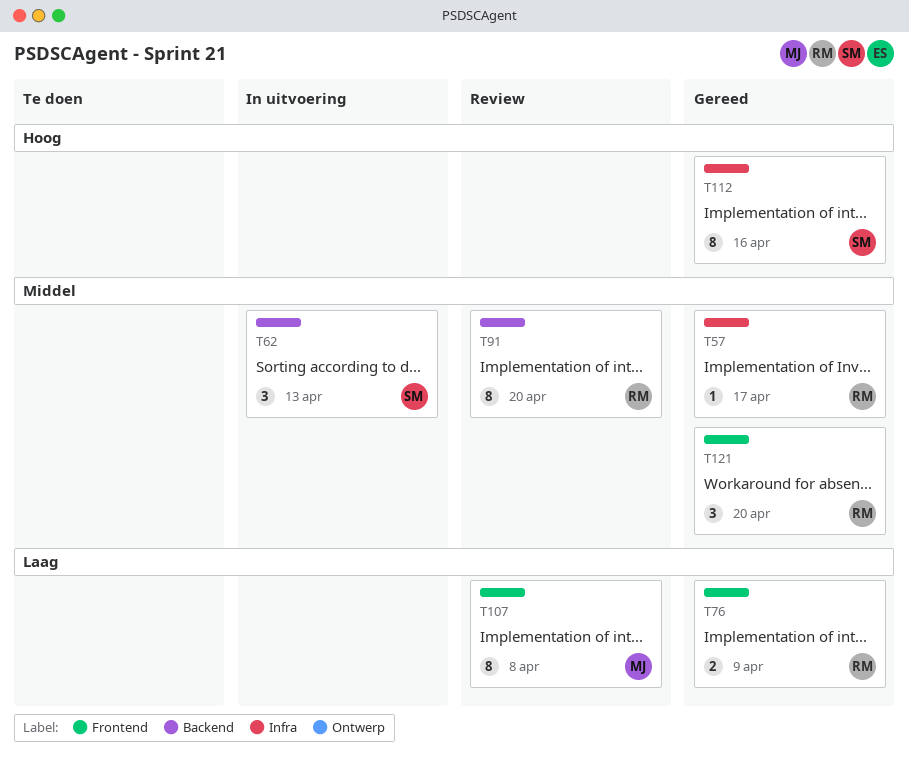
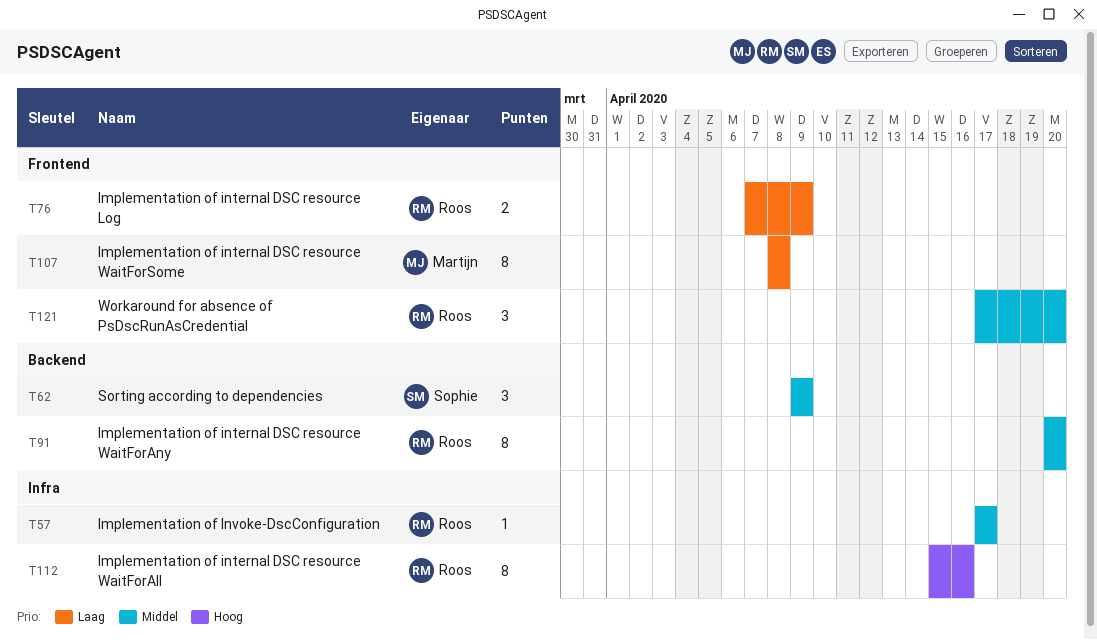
T62, due: Apr 13 -> Apr 9
T112, owner: Sophie -> Roos

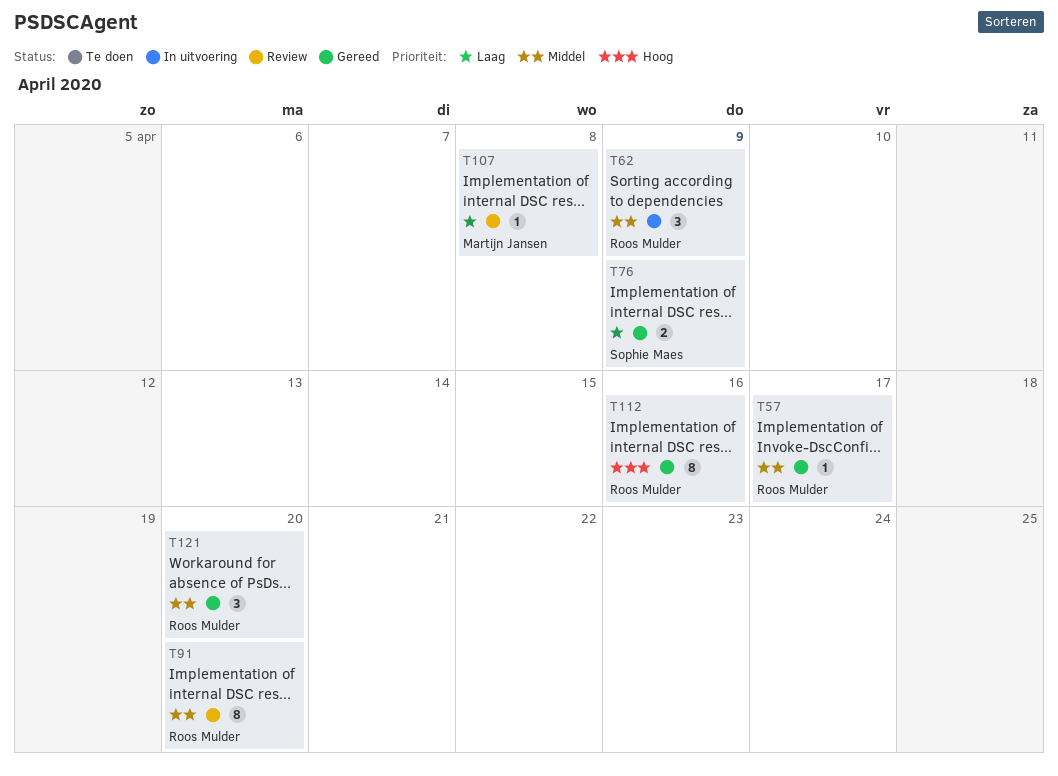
T62, owner: Sophie Maes -> Roos Mulder
T76, owner: Roos Mulder -> Sophie Maes
T107, estimate: 8 -> 1

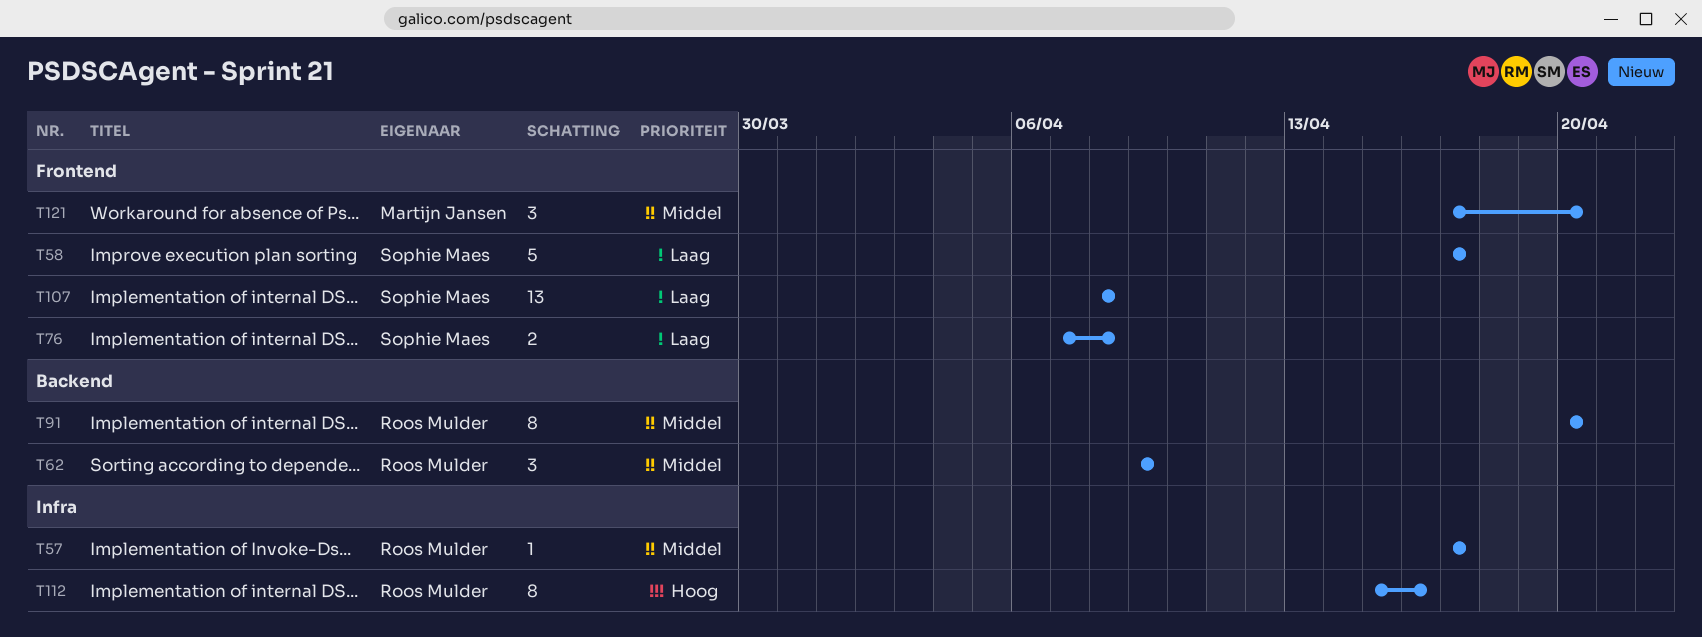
T58: none -> present
T76, due: Apr 9 -> Apr 8
T107, owner: Martijn Jansen -> Sophie Maes
T107, estimate: 1 -> 13
T121, owner: Roos Mulder -> Martijn Jansen

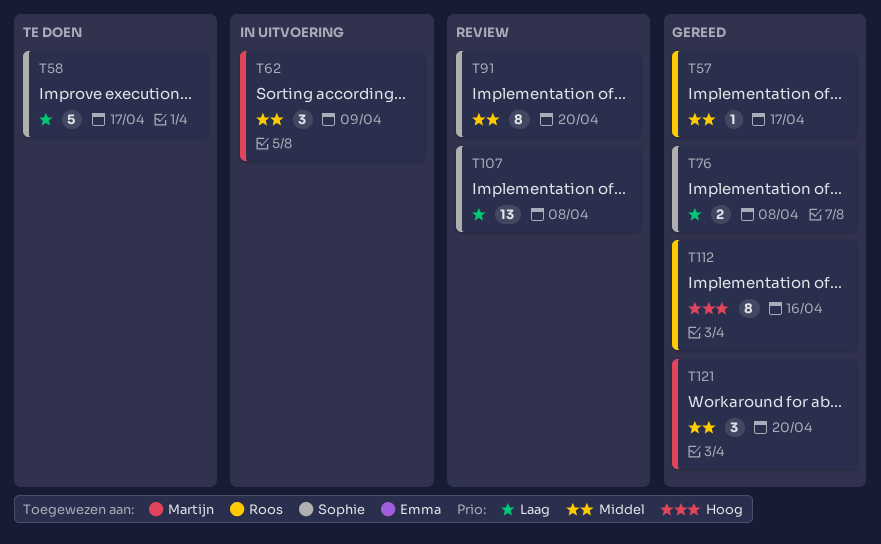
T62, owner: Roos Mulder -> Martijn Jansen
T91, owner: Roos Mulder -> Sophie Maes

